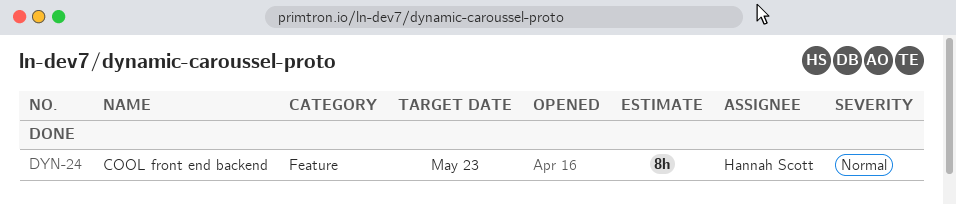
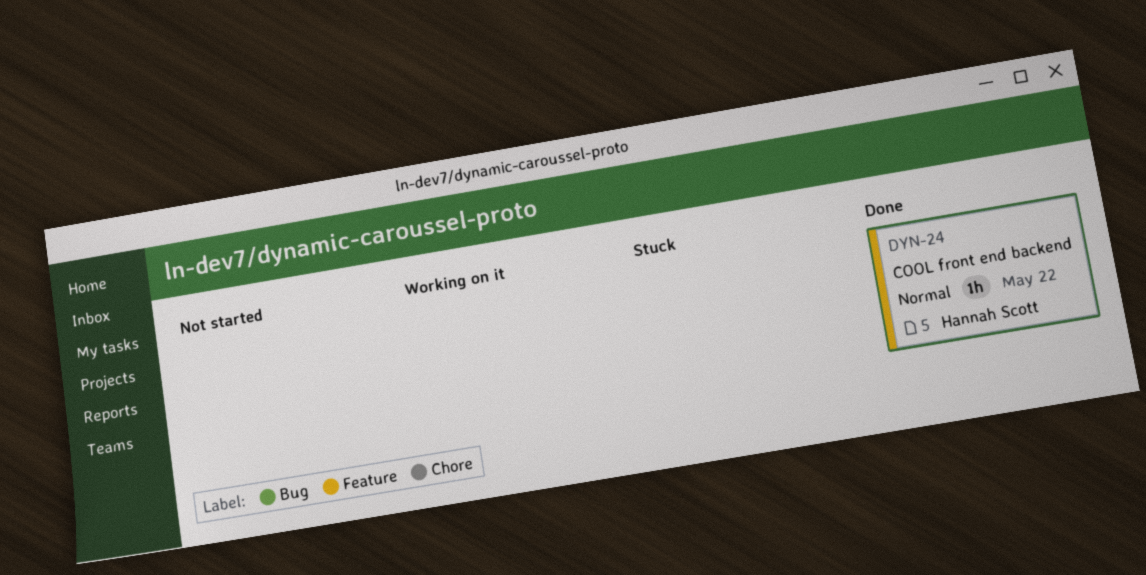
DYN-24, estimate: 8h -> 1h
DYN-24, due: May 23 -> May 22

